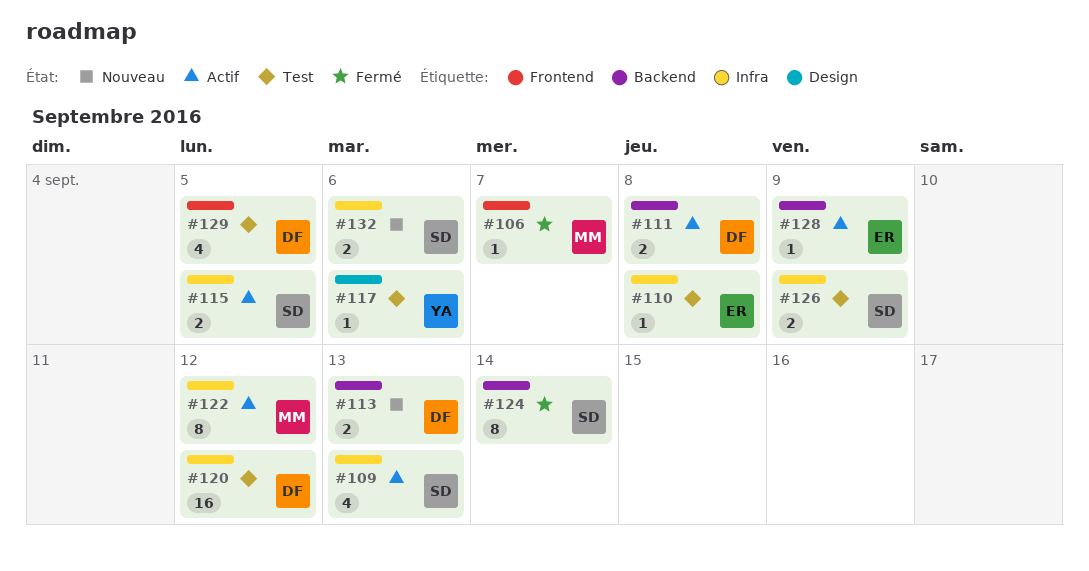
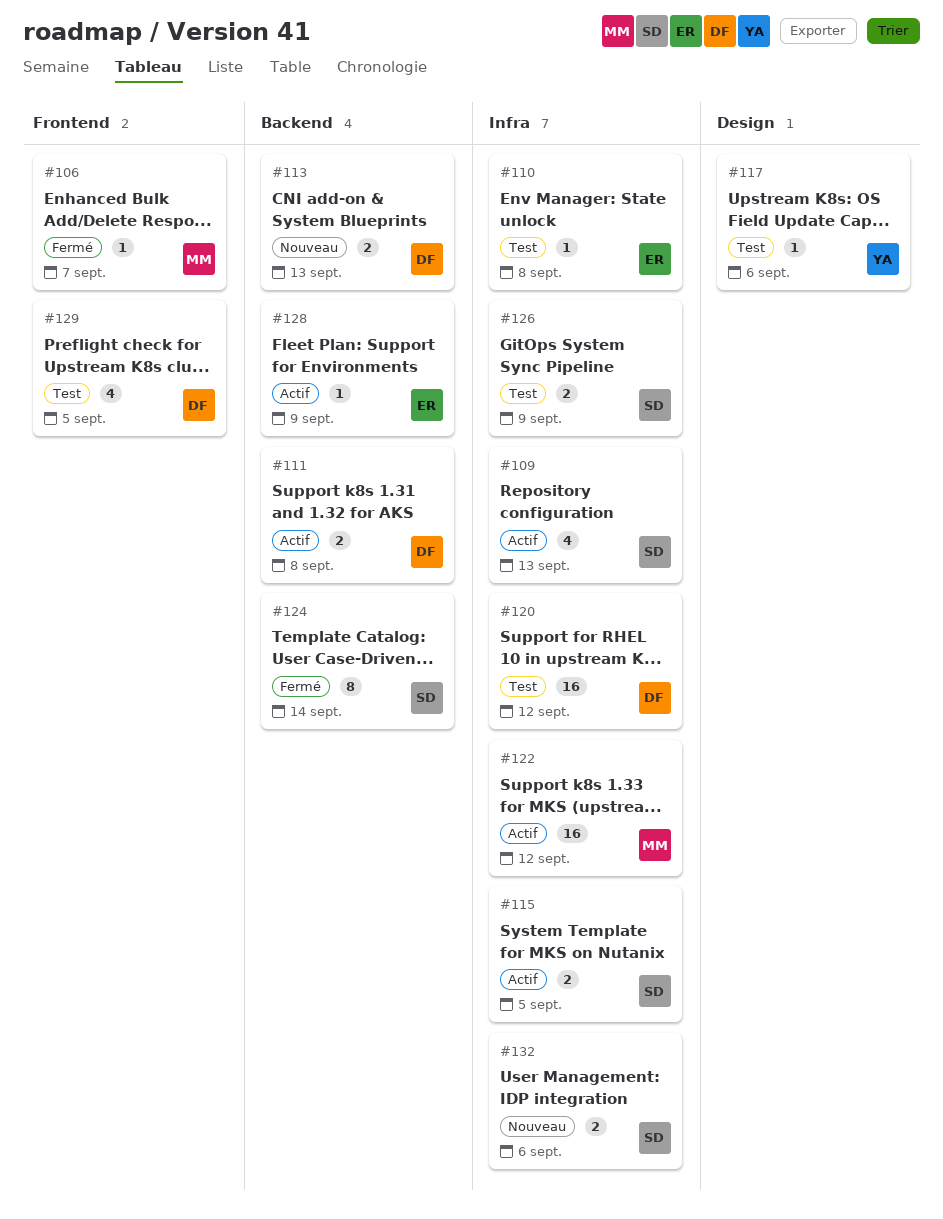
#122, estimate: 8 -> 16

